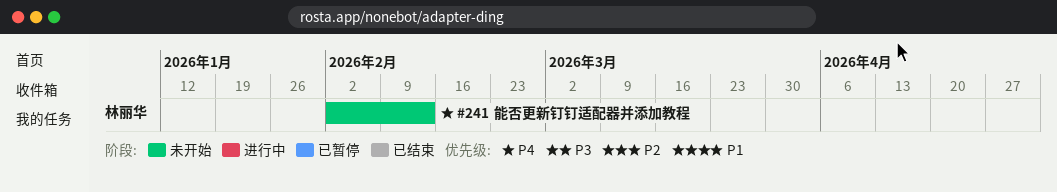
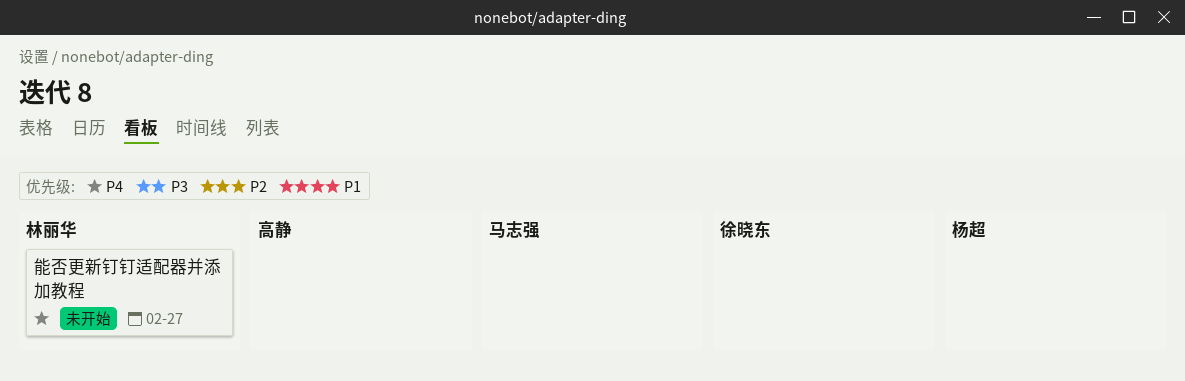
能否更新钉钉适配器并添加教程, due: Feb 13 -> Feb 27

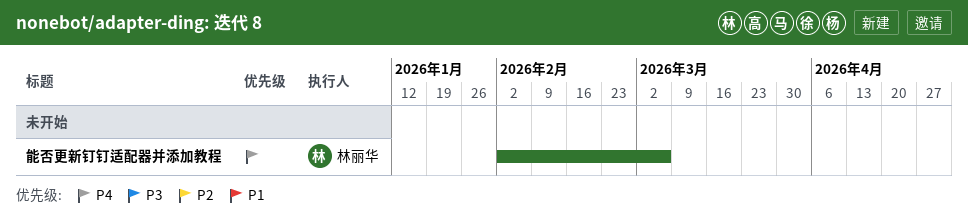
能否更新钉钉适配器并添加教程, due: Feb 27 -> Mar 6

